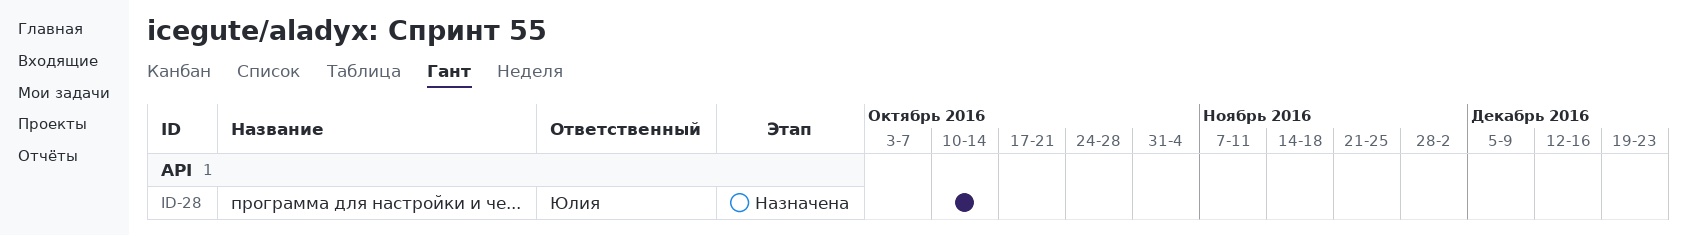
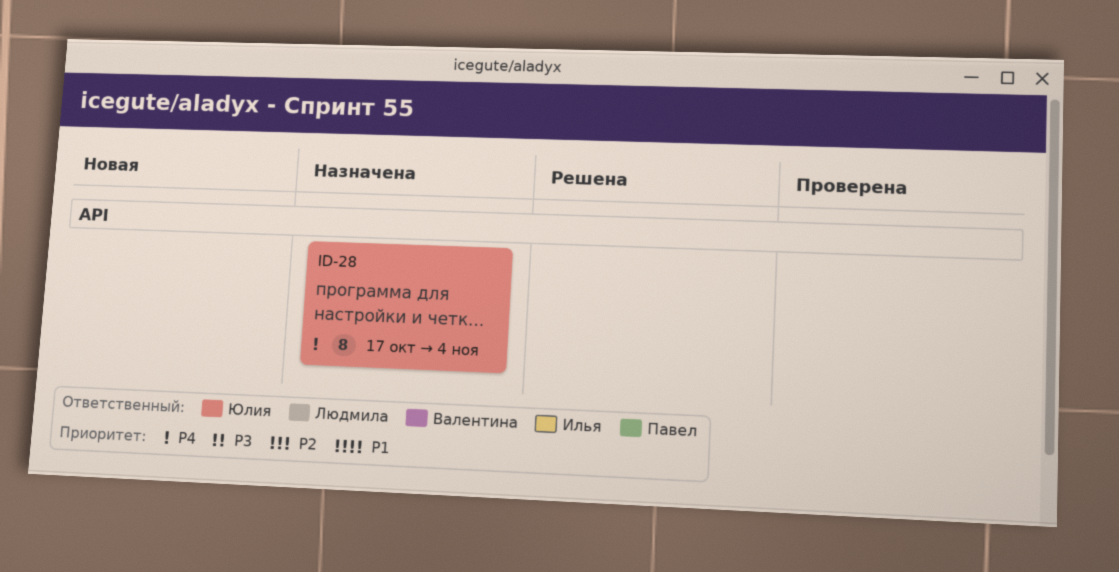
ID-28, start: Oct 10 -> Oct 17
ID-28, due: Oct 14 -> Nov 4

